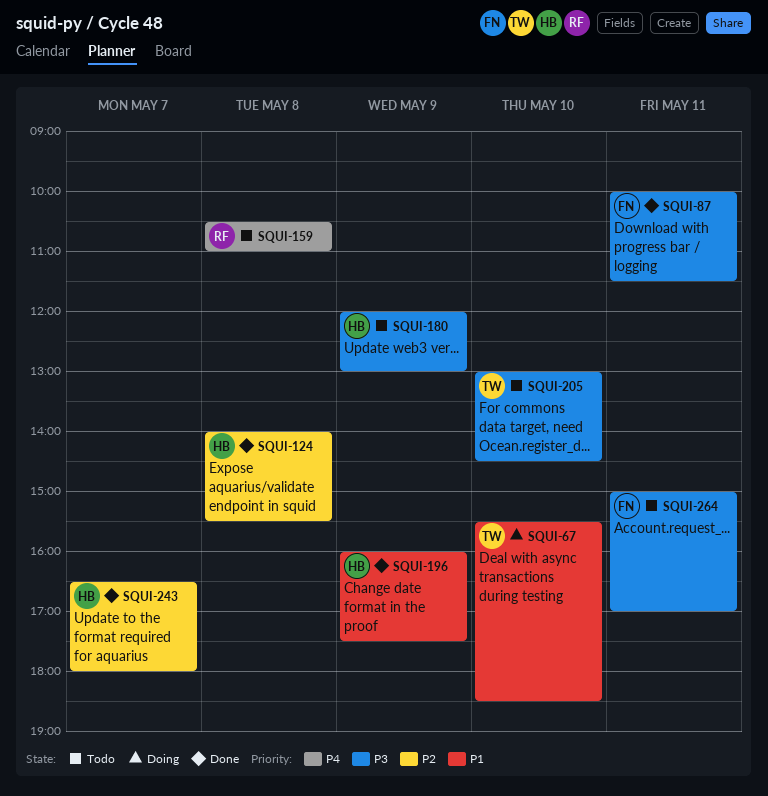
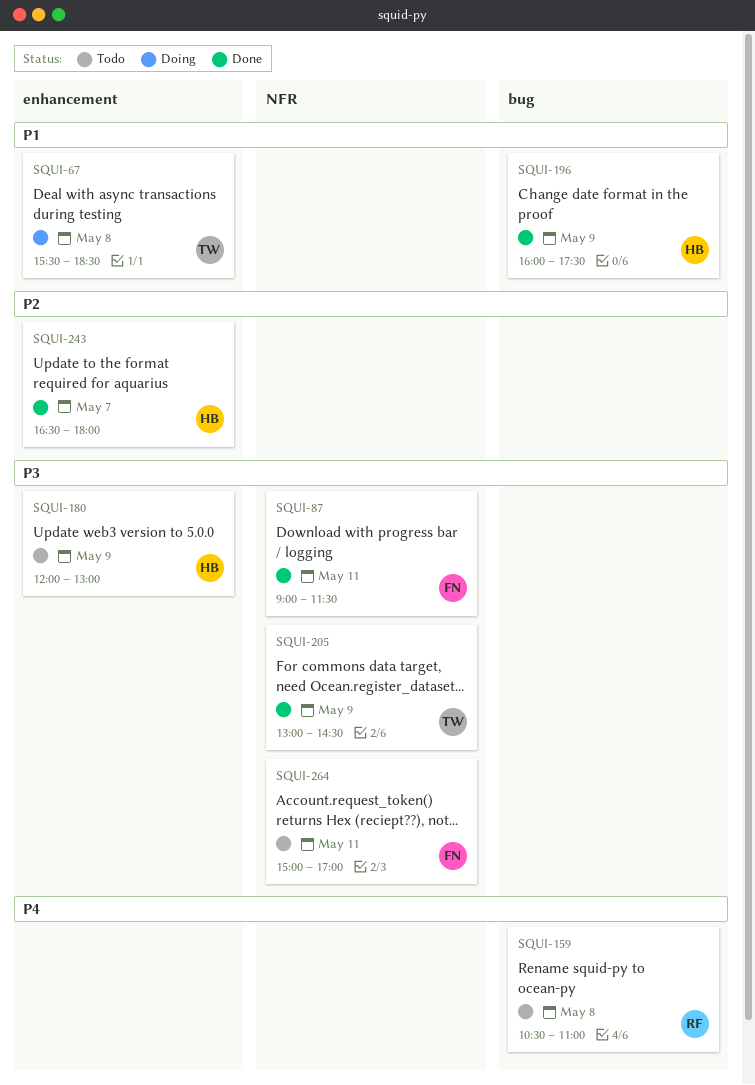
SQUI-67, day: May 10 -> May 8
SQUI-87, begins: 10:00 -> 09:00
SQUI-124: present -> none
SQUI-205, status: Todo -> Done
SQUI-205, day: May 10 -> May 9

